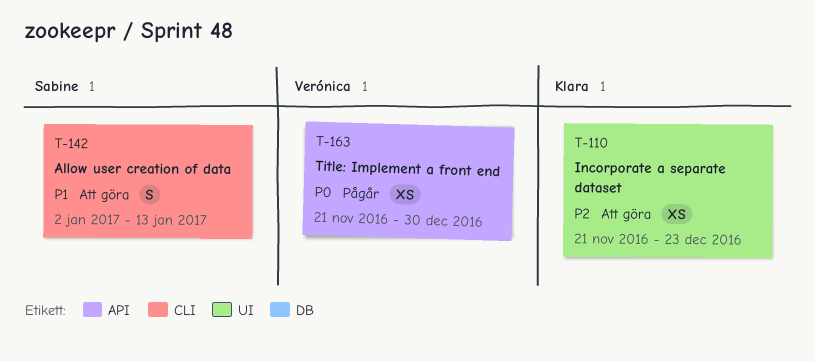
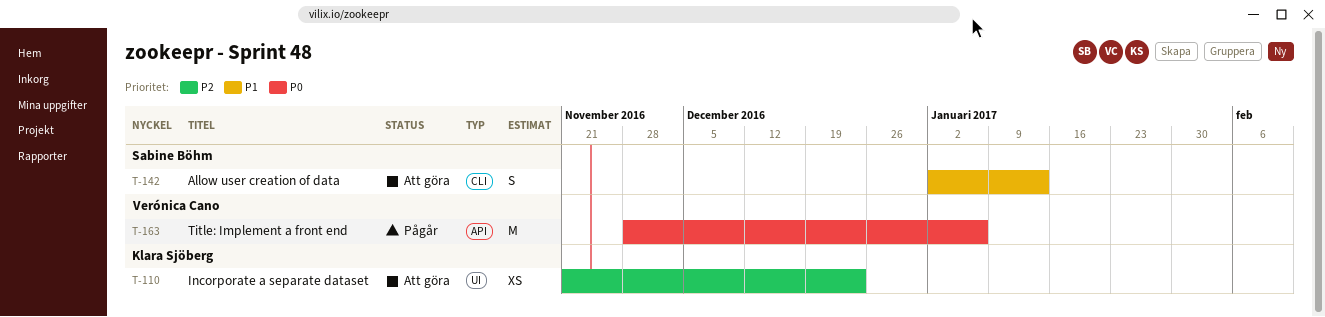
T-163, estimate: XS -> M
T-163, start: Nov 21 -> Nov 28
T-163, due: Dec 30 -> Jan 6

